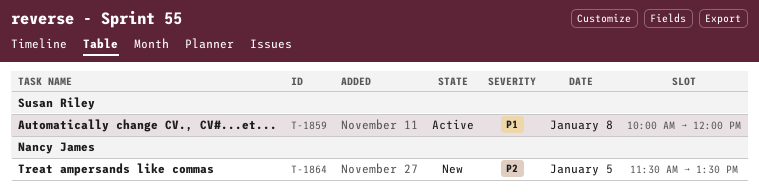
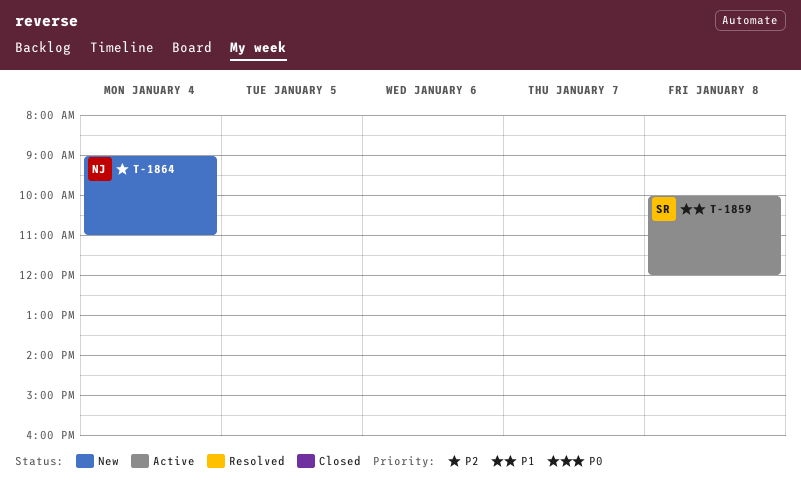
T-1864, day: Jan 5 -> Jan 4
T-1864, begins: 11:30 -> 09:00
T-1864, ends: 13:30 -> 11:00

